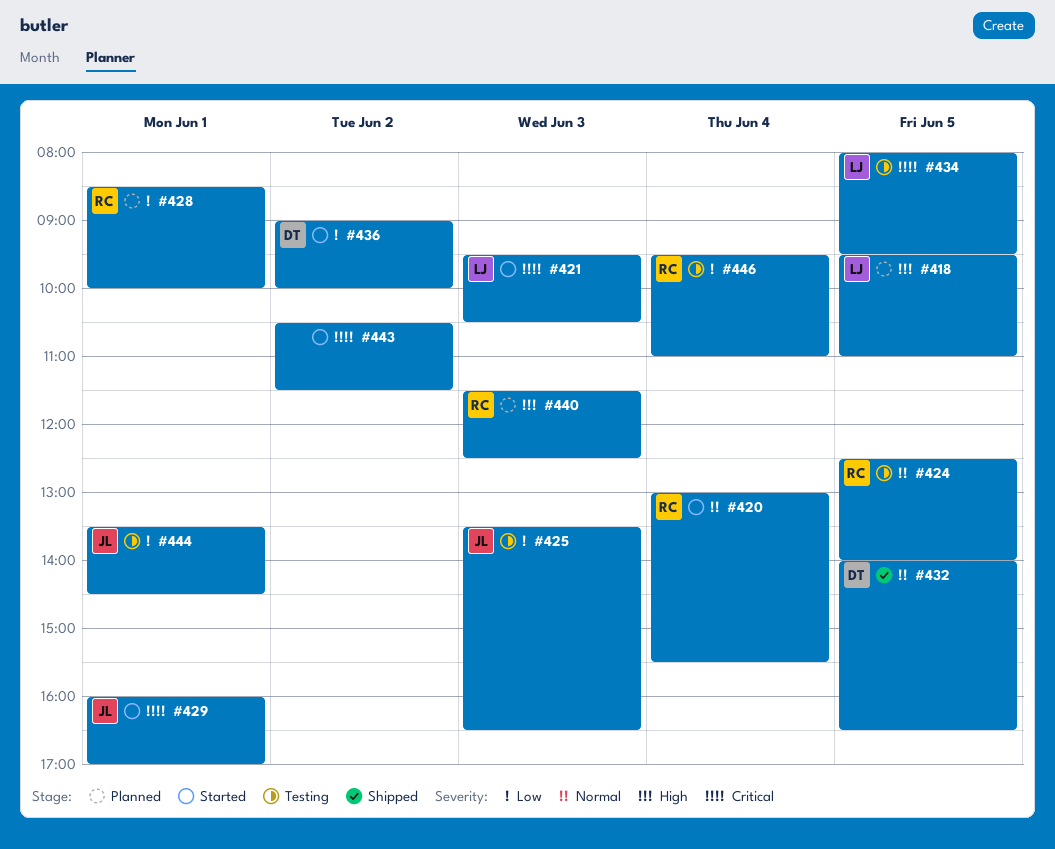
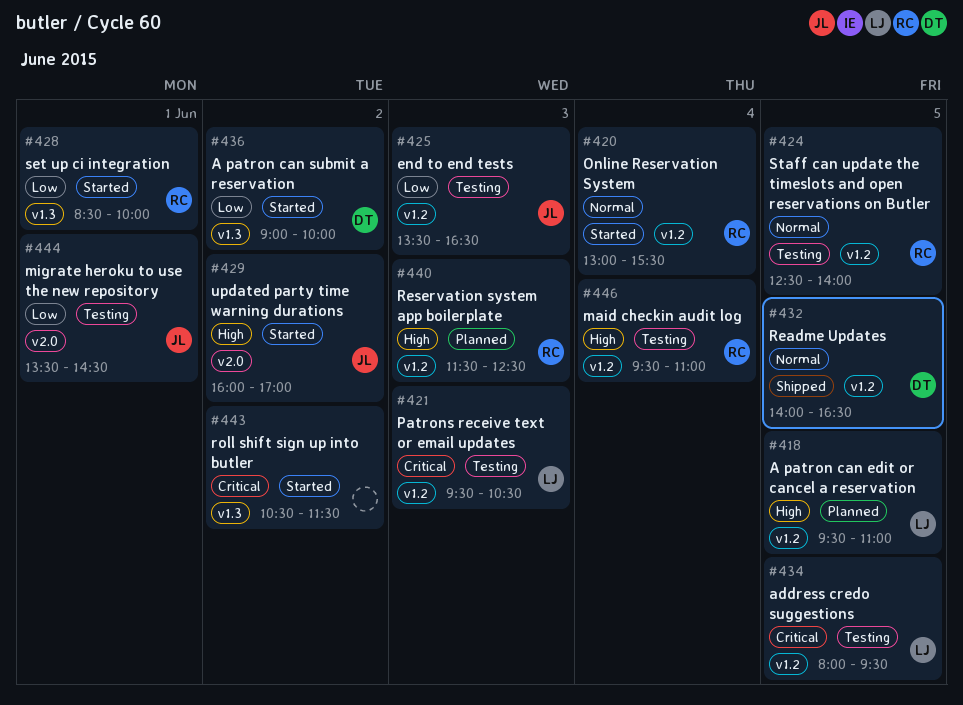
#421, status: Started -> Testing
#428, status: Planned -> Started
#429, priority: Critical -> High
#429, day: Jun 1 -> Jun 2
#446, priority: Low -> High

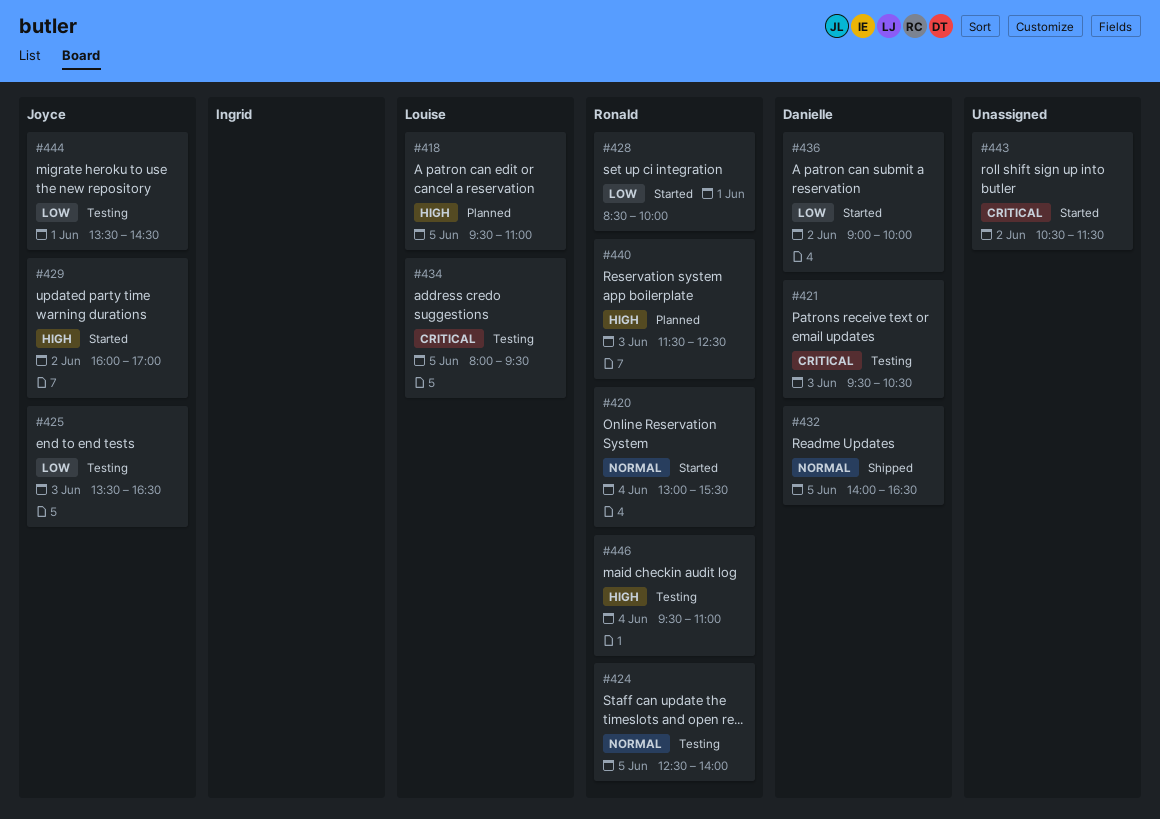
#421, owner: Louise -> Danielle

